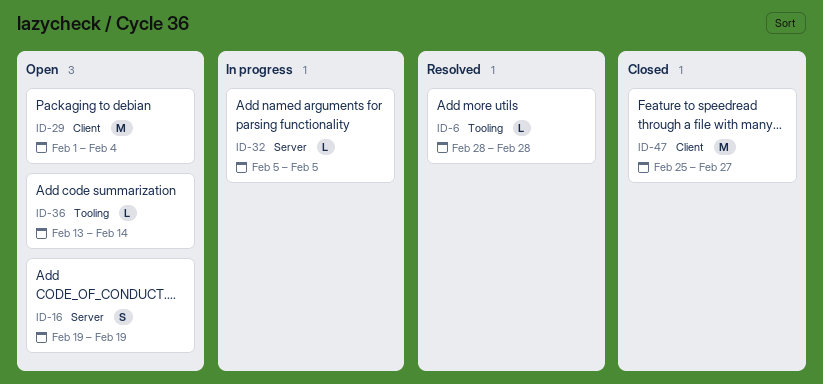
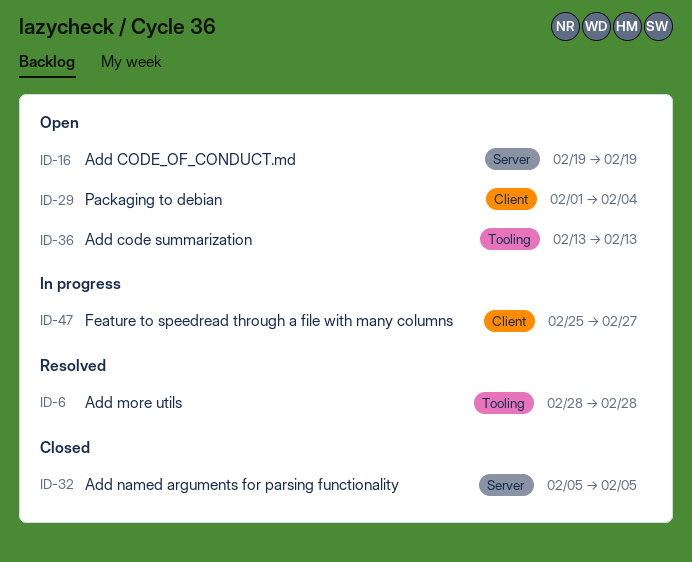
ID-32, status: In progress -> Closed
ID-36, due: Feb 14 -> Feb 13
ID-47, status: Closed -> In progress

